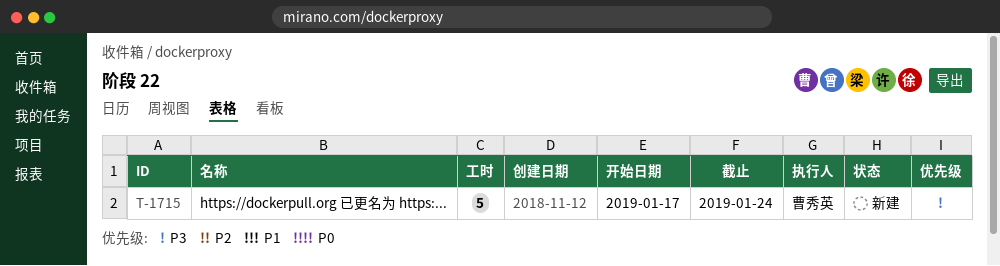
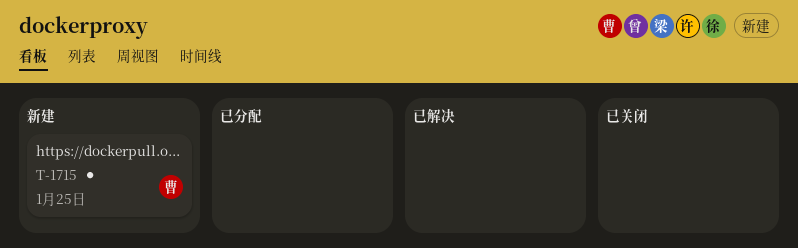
T-1715, estimate: 5 -> 1
T-1715, due: Jan 24 -> Jan 25

